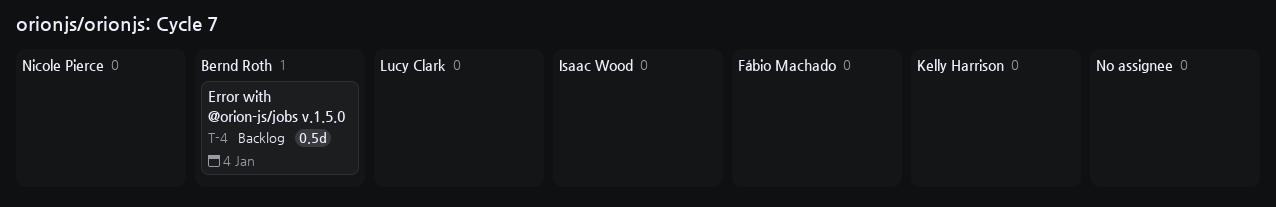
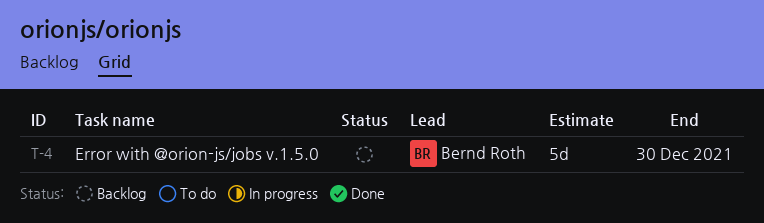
T-4, estimate: 0.5d -> 5d
T-4, due: Jan 4 -> Dec 30

